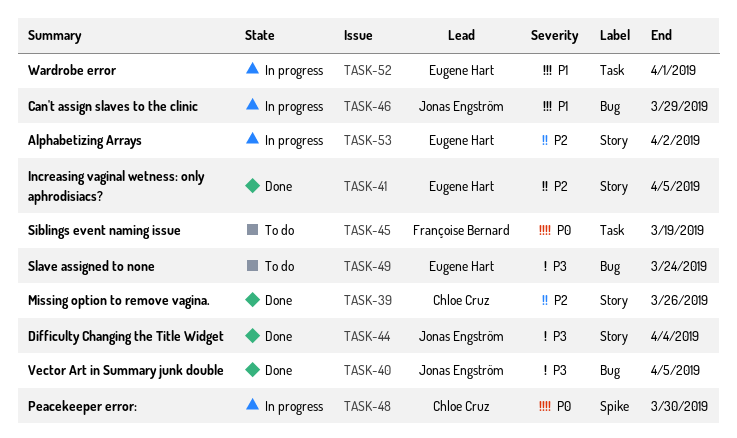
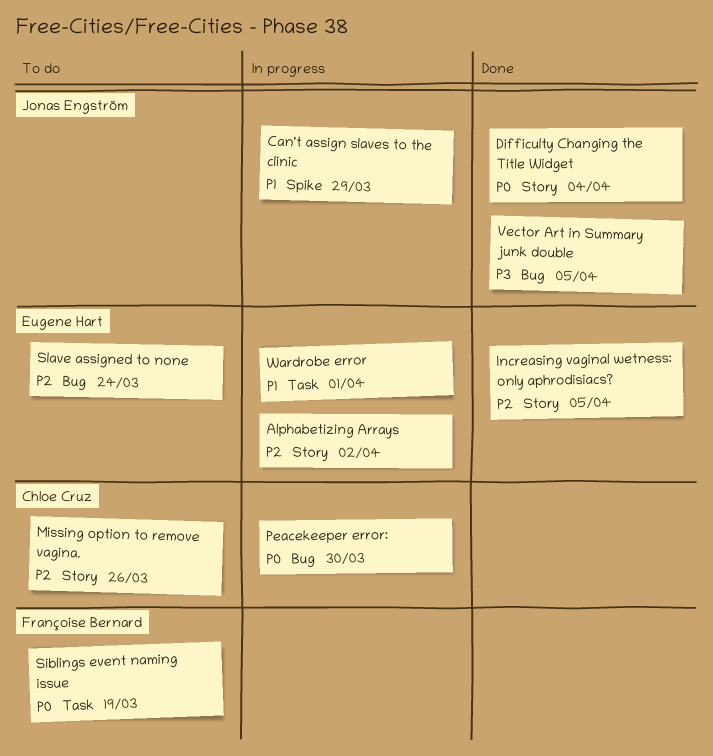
Can't assign slaves to the clinic, label: Bug -> Spike
Difficulty Changing the Title Widget, priority: P3 -> P0
Missing option to remove vagina., status: Done -> To do
Peacekeeper error:, label: Spike -> Bug
Slave assigned to none, priority: P3 -> P2

